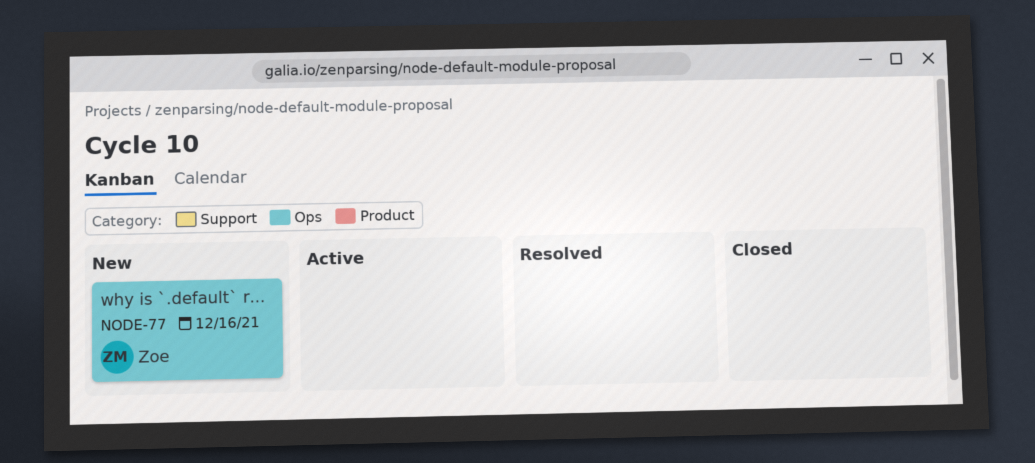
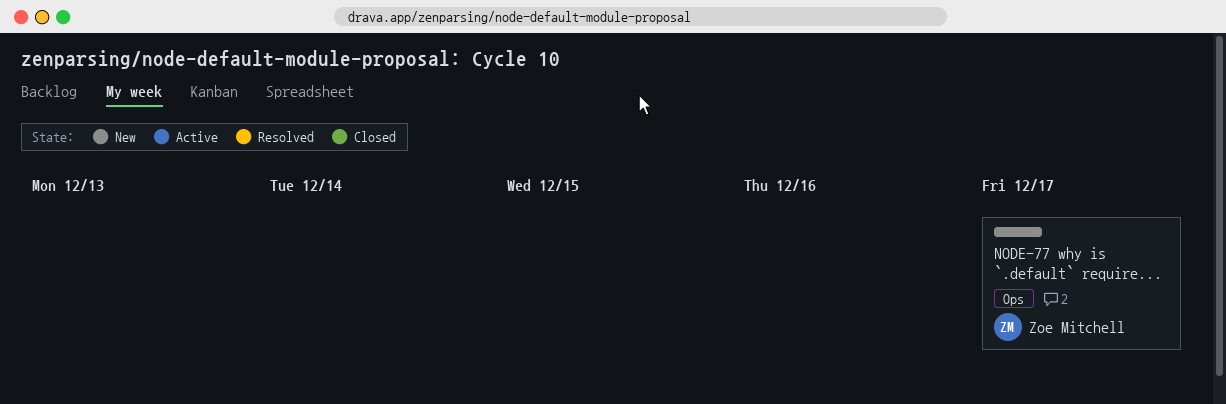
NODE-77, due: Dec 16 -> Dec 17

